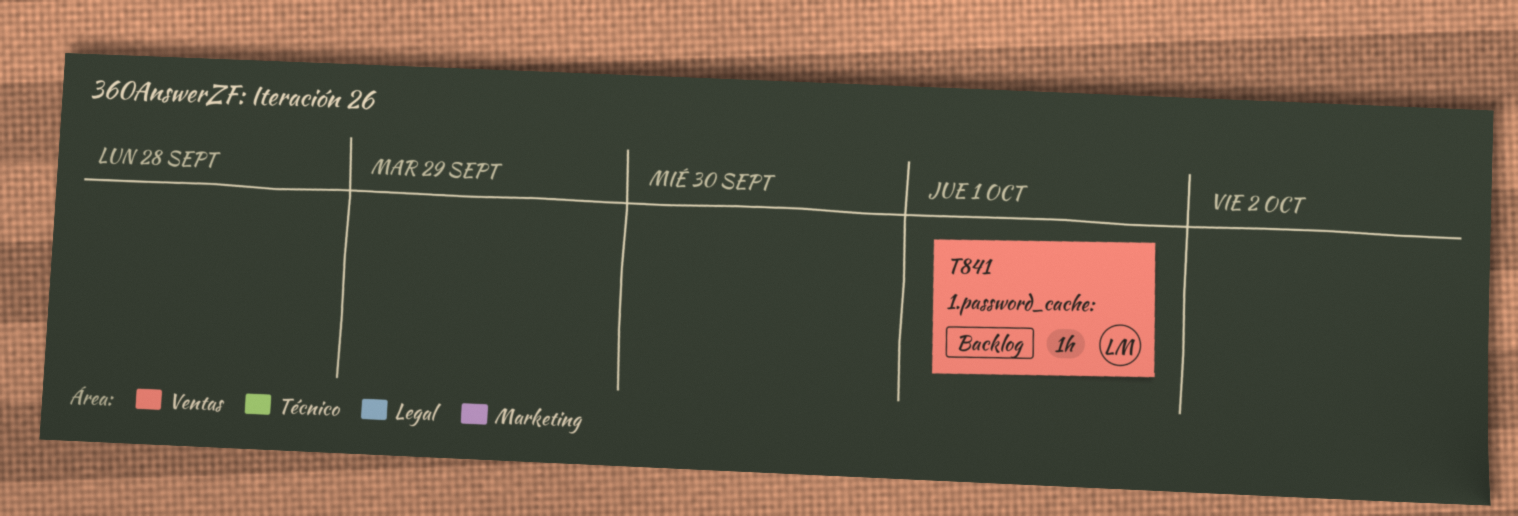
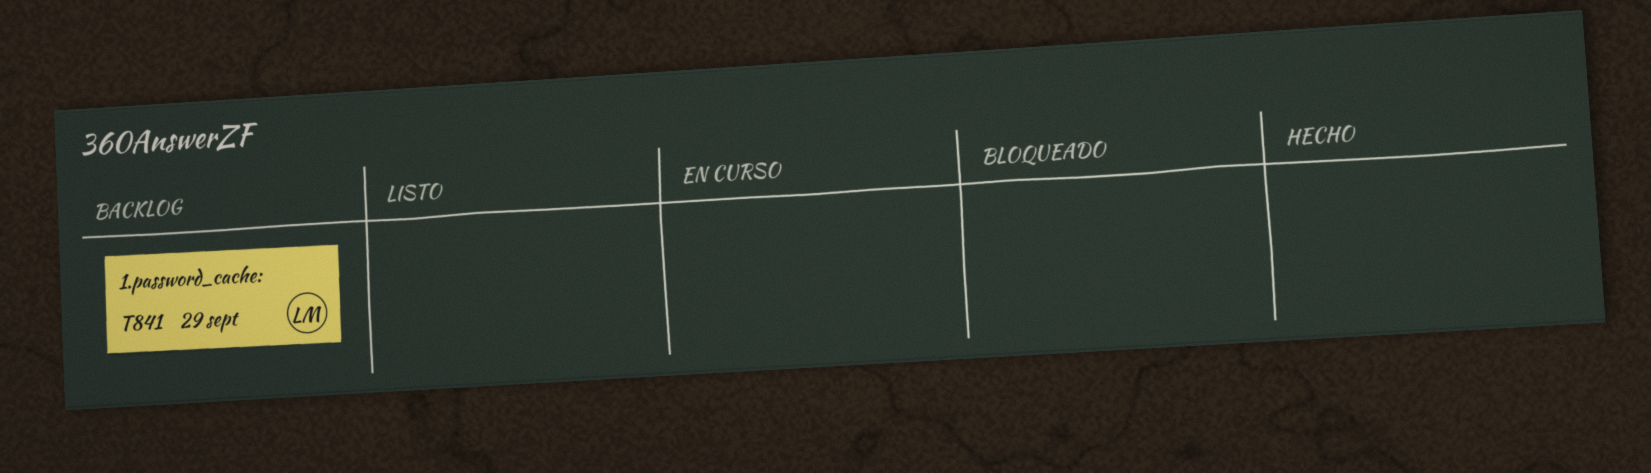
T841, due: Oct 1 -> Sep 29

